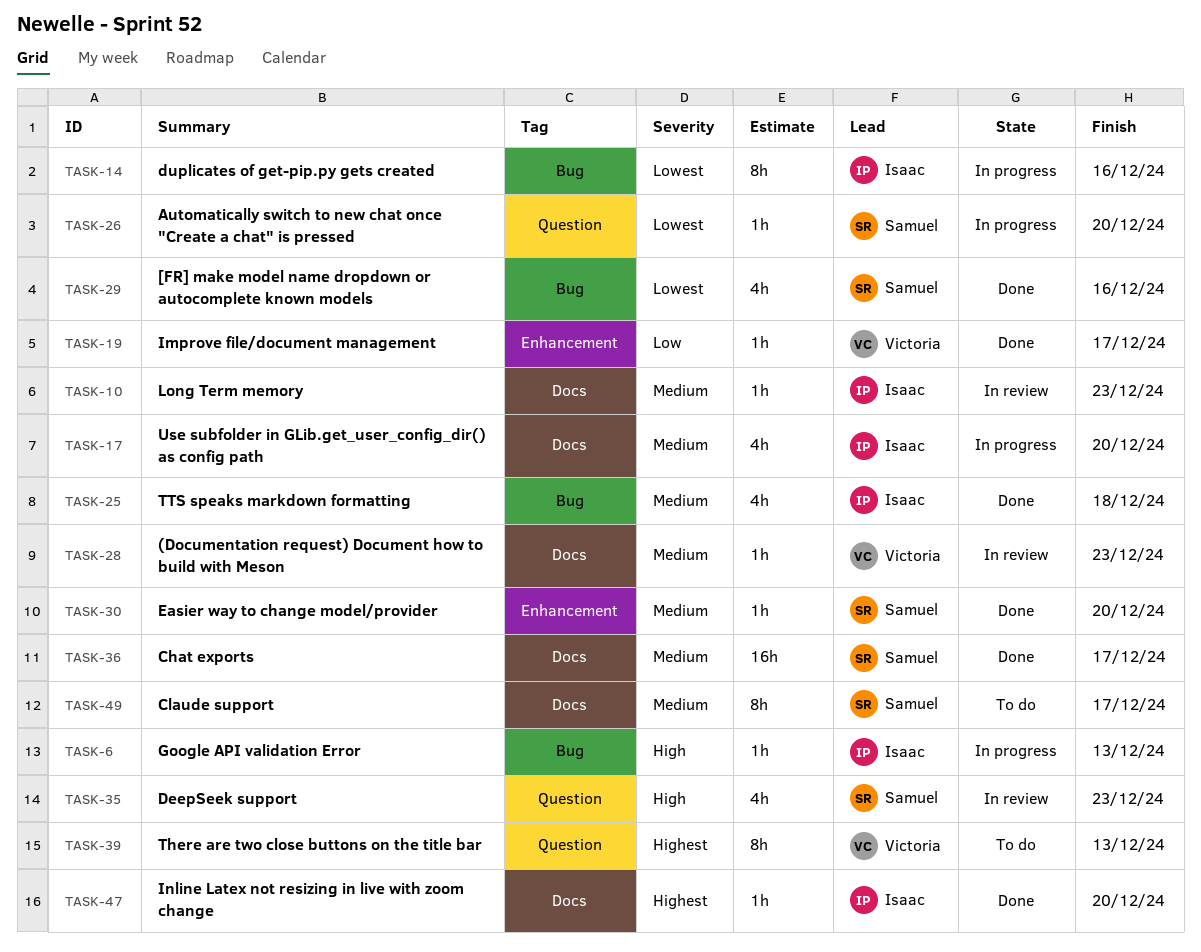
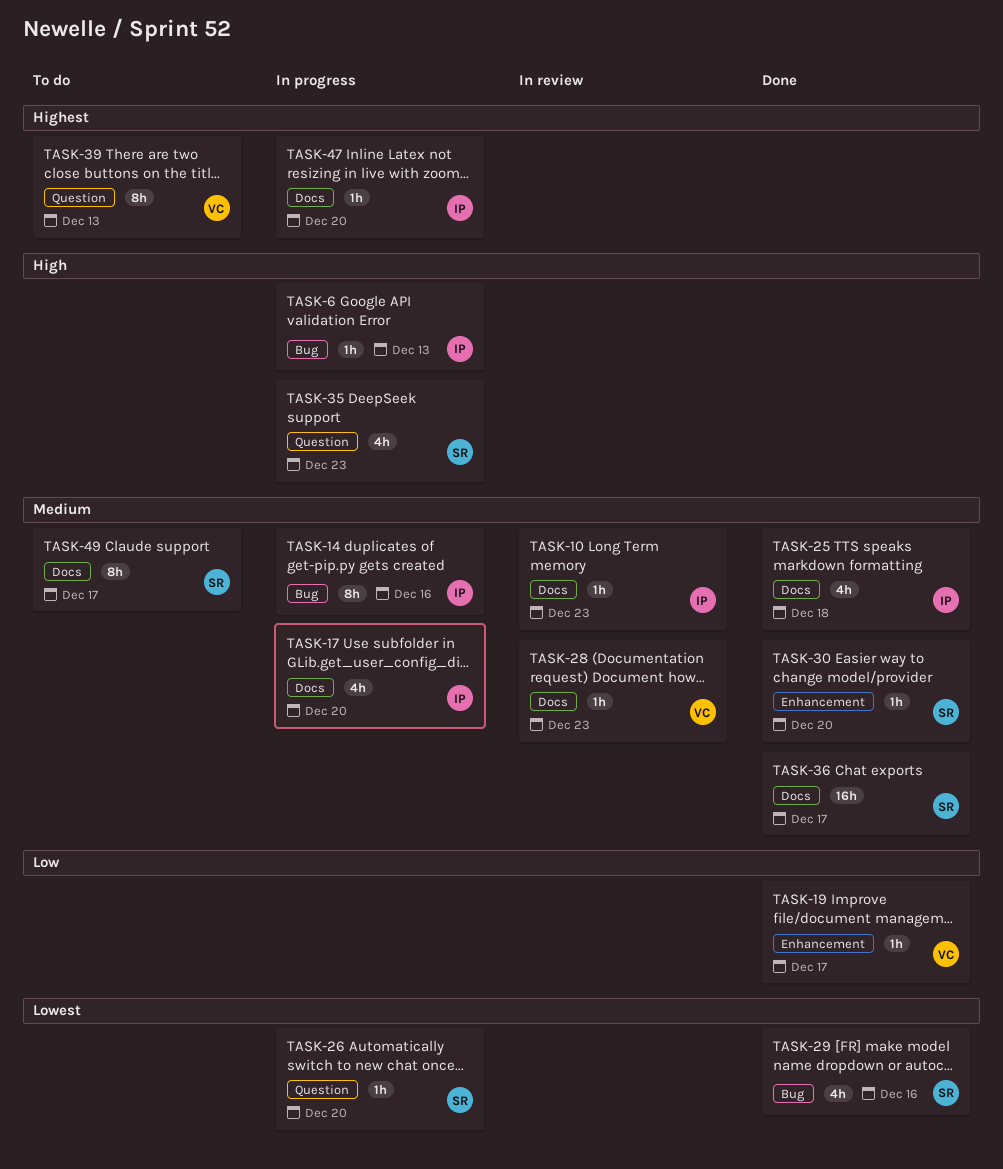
TASK-14, priority: Lowest -> Medium
TASK-25, label: Bug -> Docs
TASK-35, status: In review -> In progress
TASK-47, status: Done -> In progress

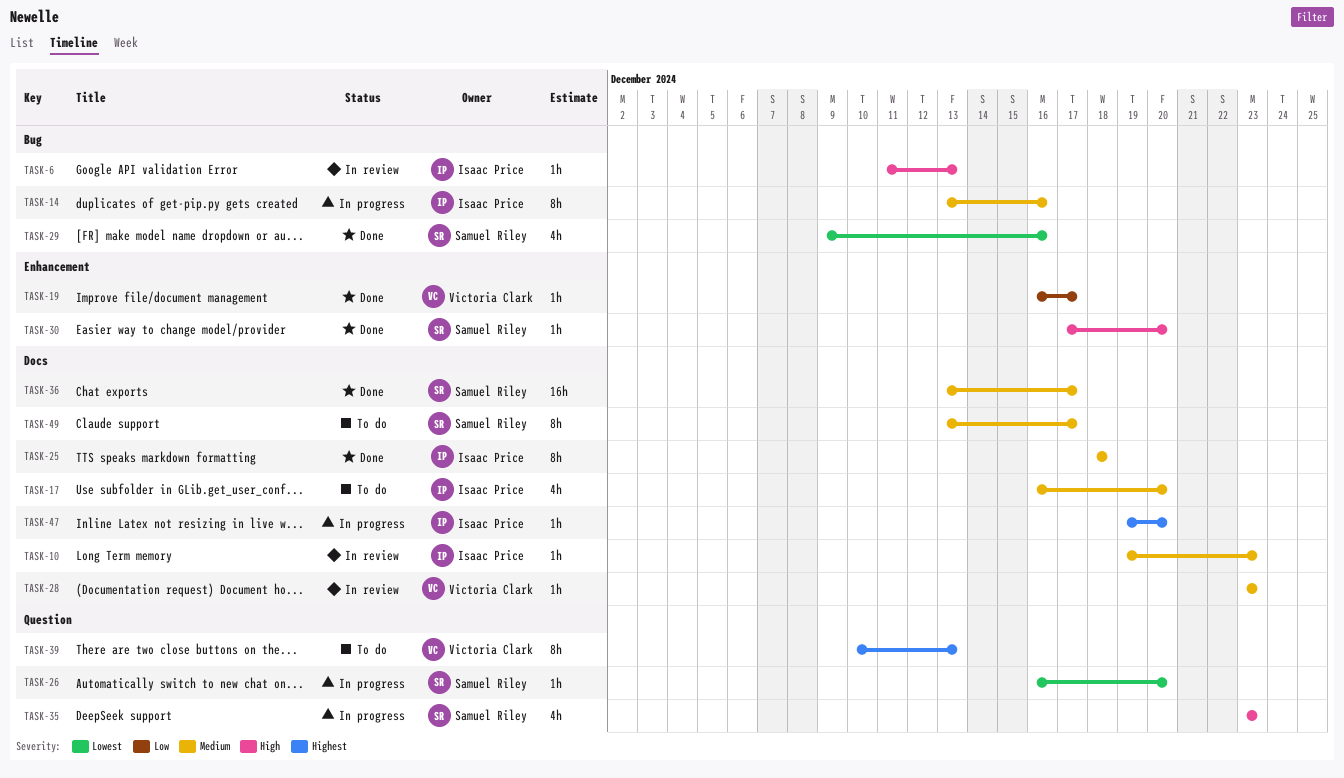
TASK-6, status: In progress -> In review
TASK-17, status: In progress -> To do
TASK-25, estimate: 4h -> 8h
TASK-30, priority: Medium -> High

